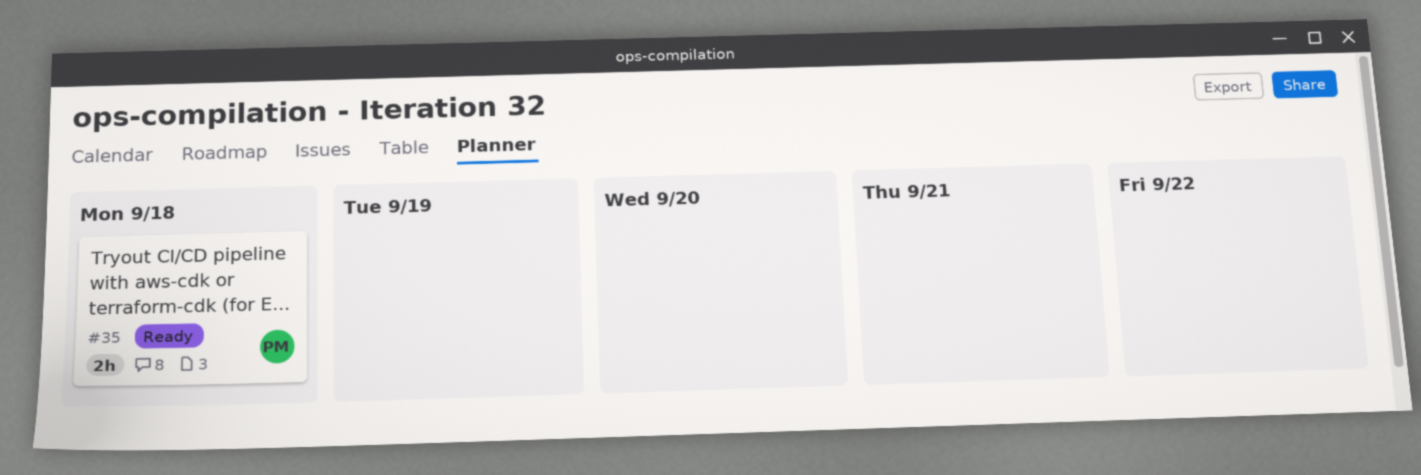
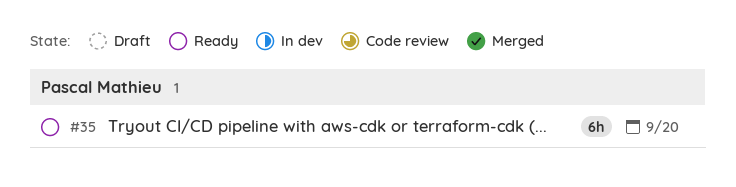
#35, estimate: 2h -> 6h
#35, due: Sep 18 -> Sep 20

